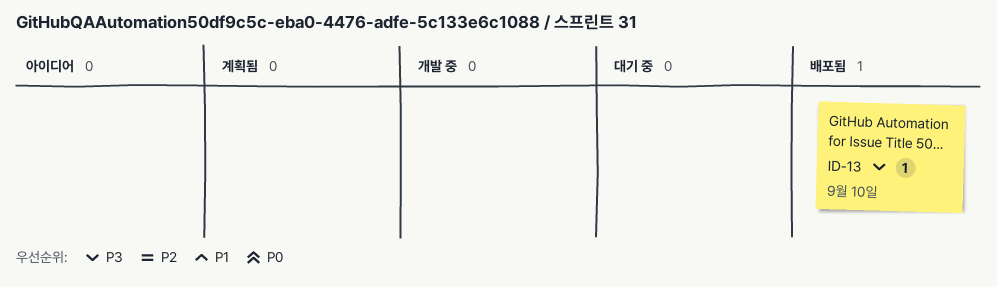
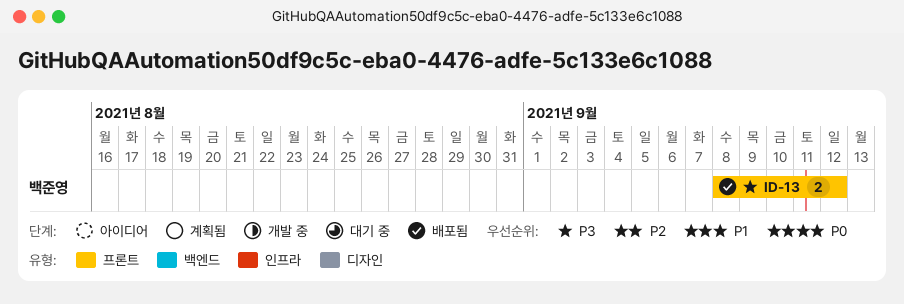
ID-13, estimate: 1 -> 2
ID-13, due: Sep 10 -> Sep 12

